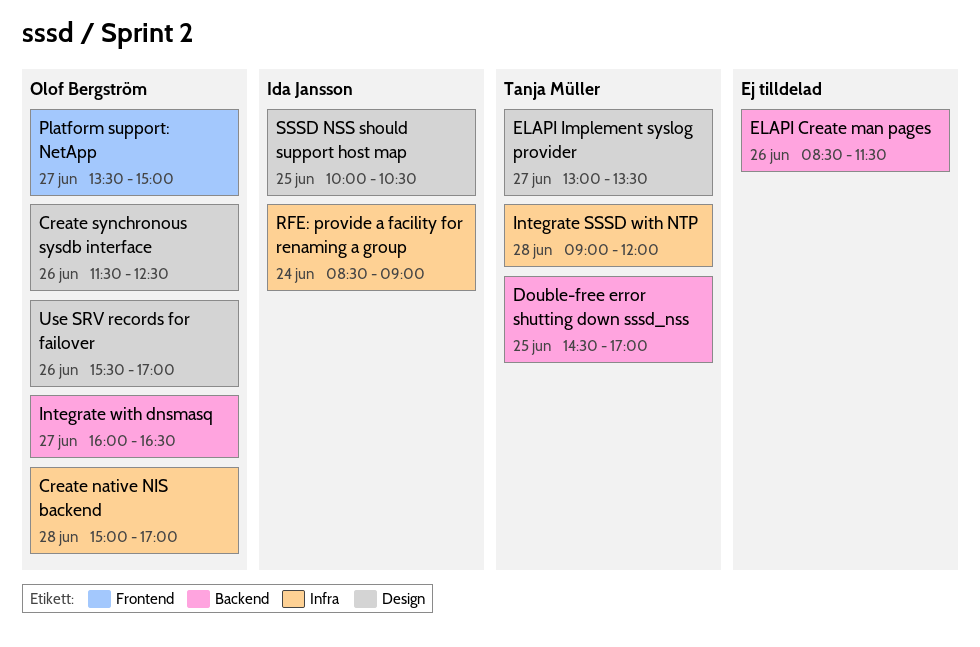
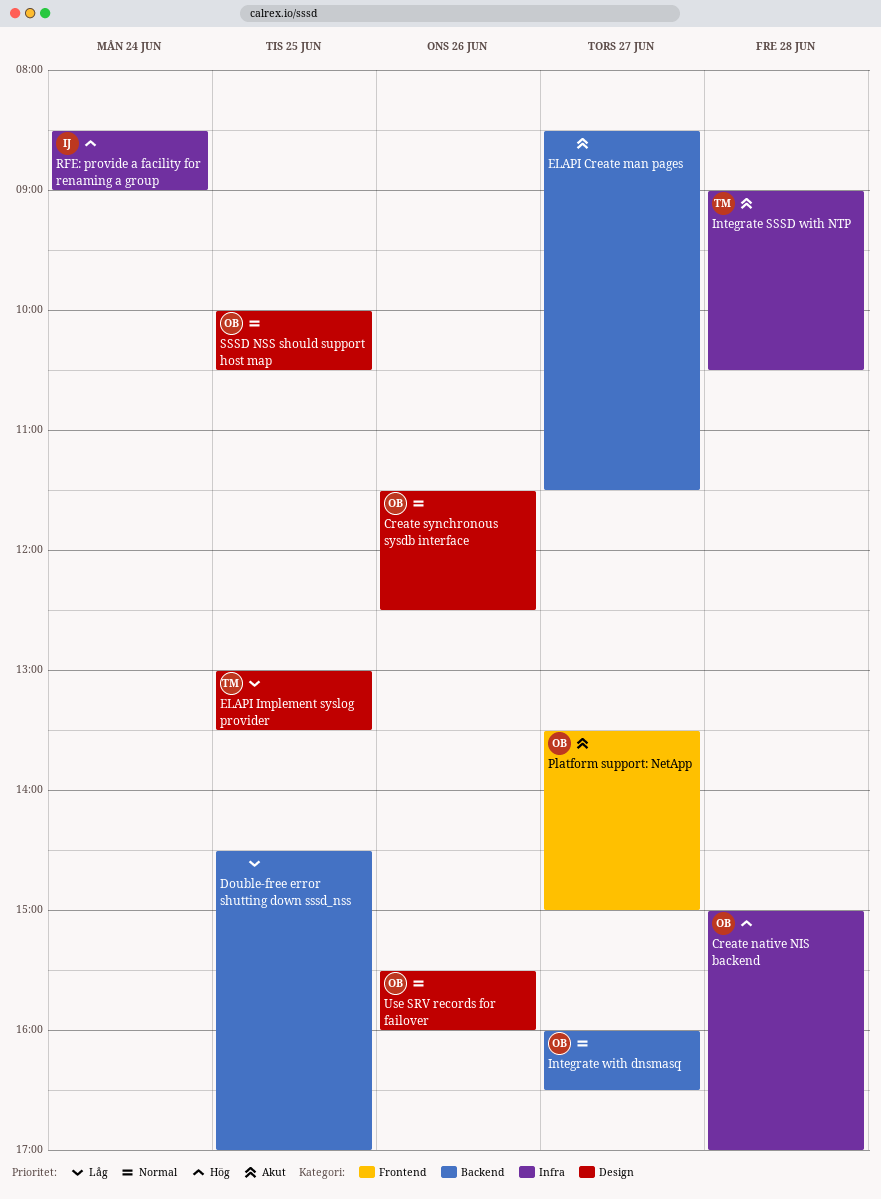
Double-free error shutting down sssd_nss, owner: Tanja Müller -> none
ELAPI Create man pages, day: Jun 26 -> Jun 27
ELAPI Implement syslog provider, day: Jun 27 -> Jun 25
Integrate SSSD with NTP, ends: 12:00 -> 10:30
SSSD NSS should support host map, owner: Ida Jansson -> Olof Bergström
Use SRV records for failover, ends: 17:00 -> 16:00

